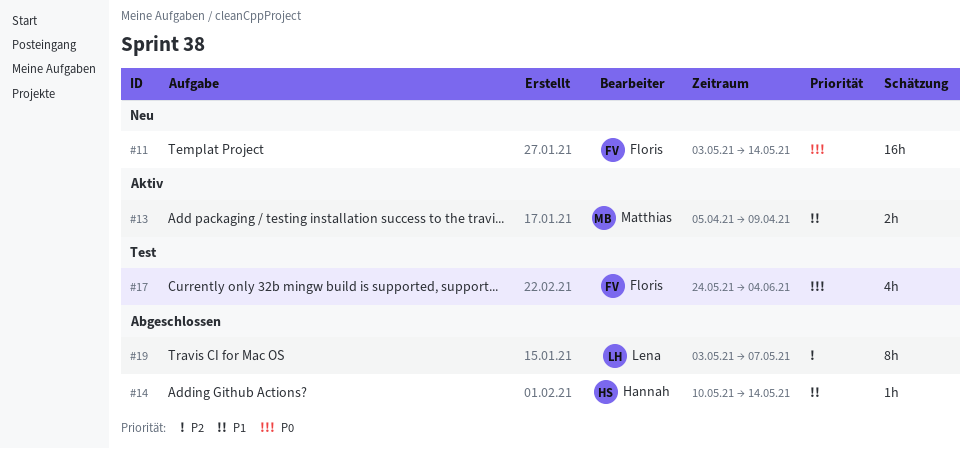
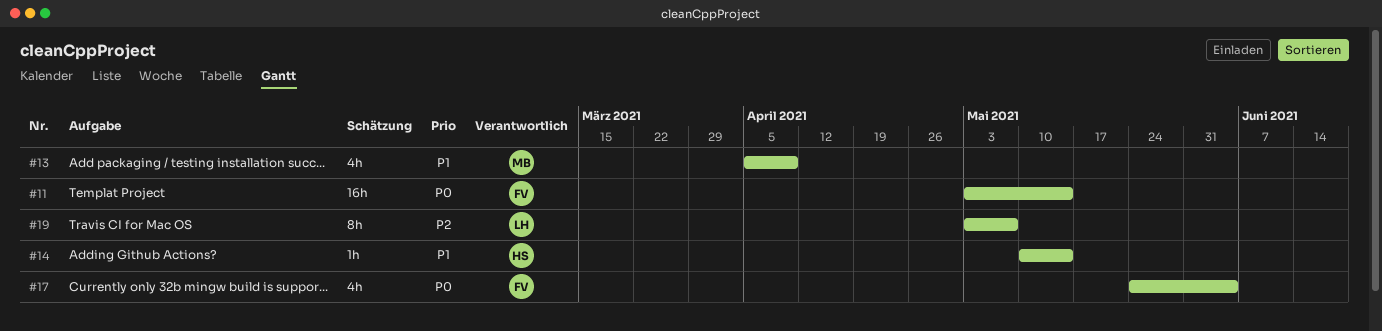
#13, estimate: 2h -> 4h

